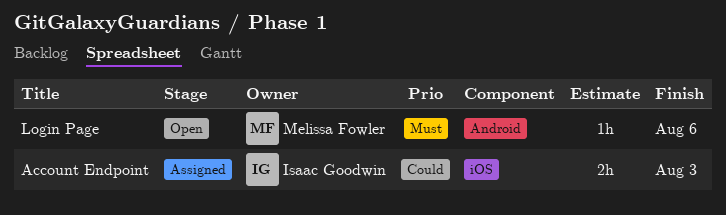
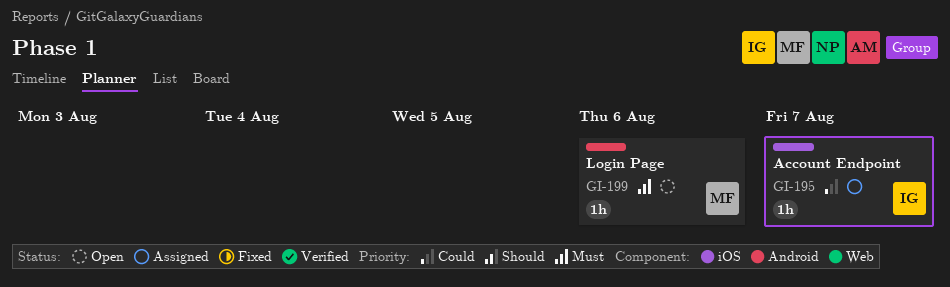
Account Endpoint, estimate: 2h -> 1h
Account Endpoint, due: Aug 3 -> Aug 7

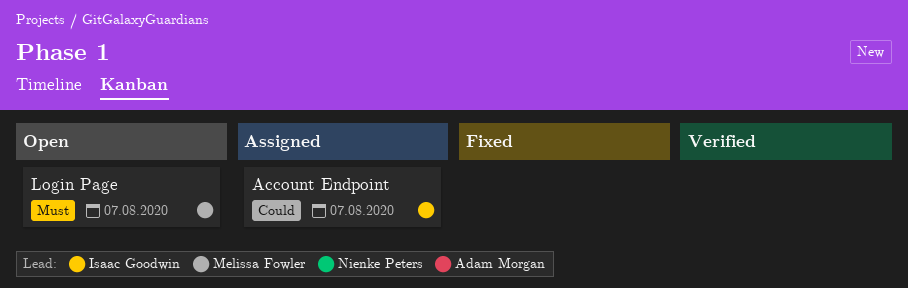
Login Page, due: Aug 6 -> Aug 7

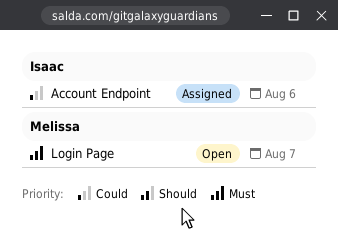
Account Endpoint, due: Aug 7 -> Aug 6

